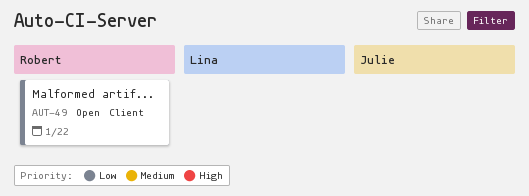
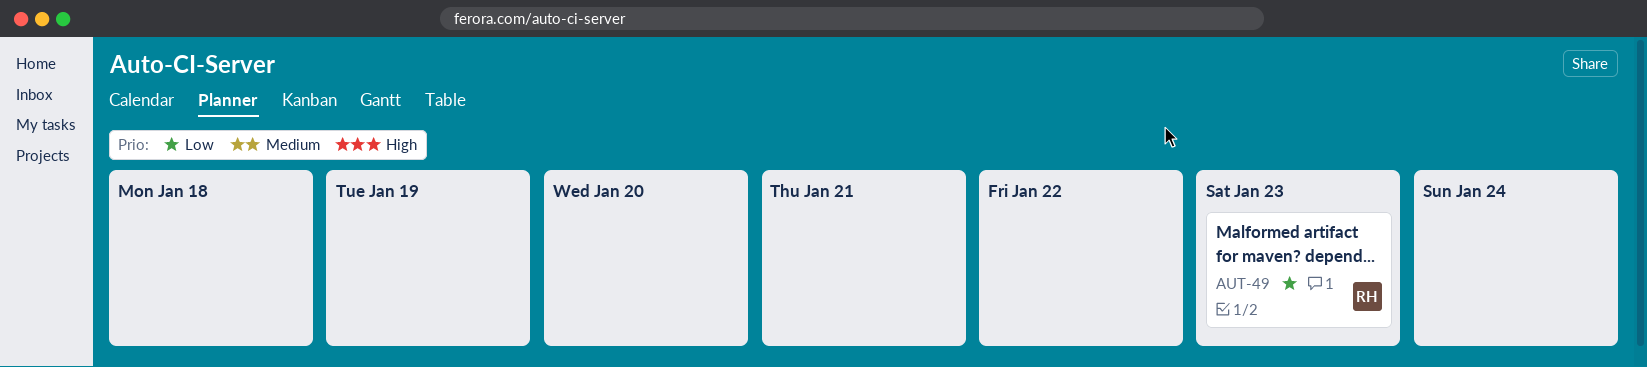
AUT-49, due: Jan 22 -> Jan 23

